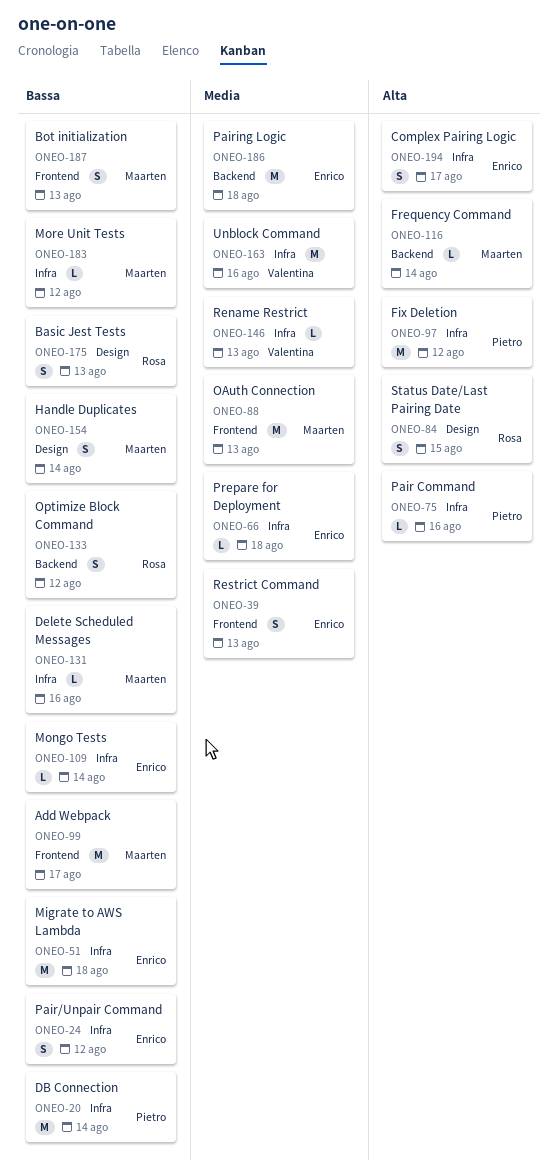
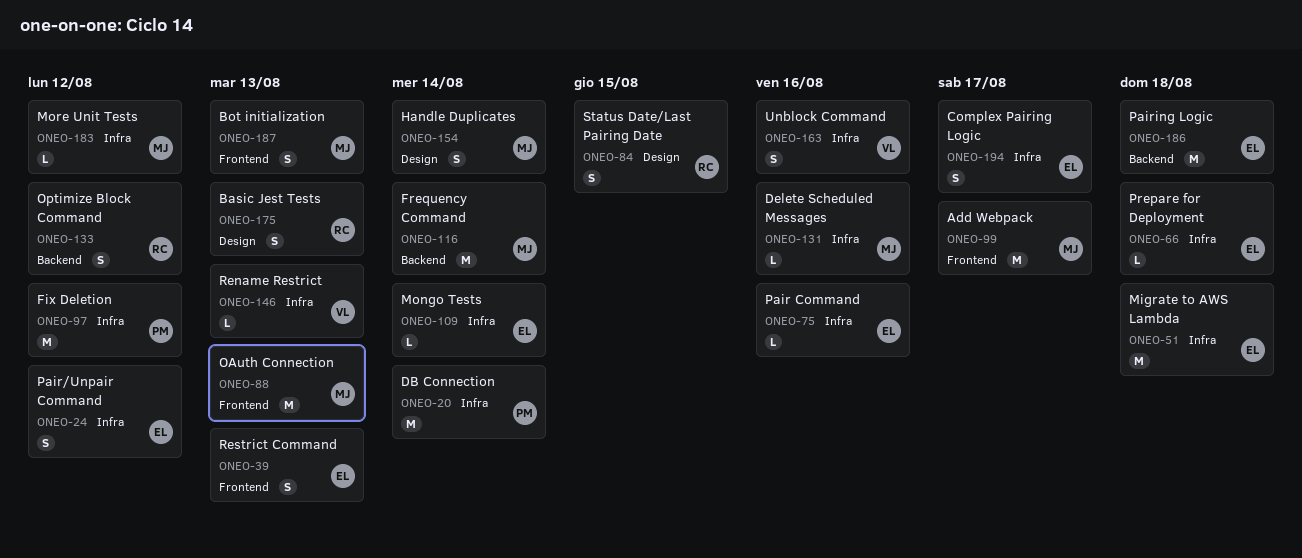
ONEO-75, owner: Pietro -> Enrico
ONEO-116, estimate: L -> M
ONEO-163, estimate: M -> S

